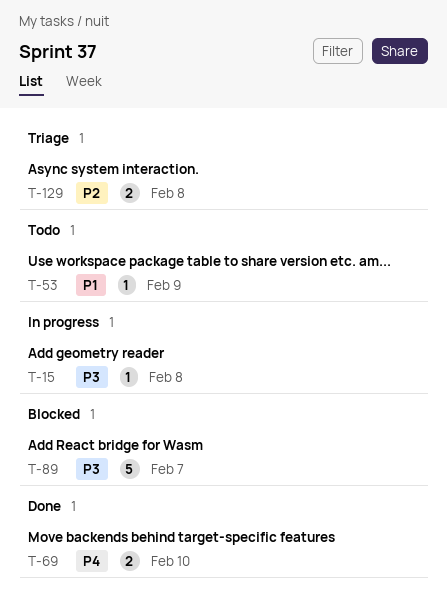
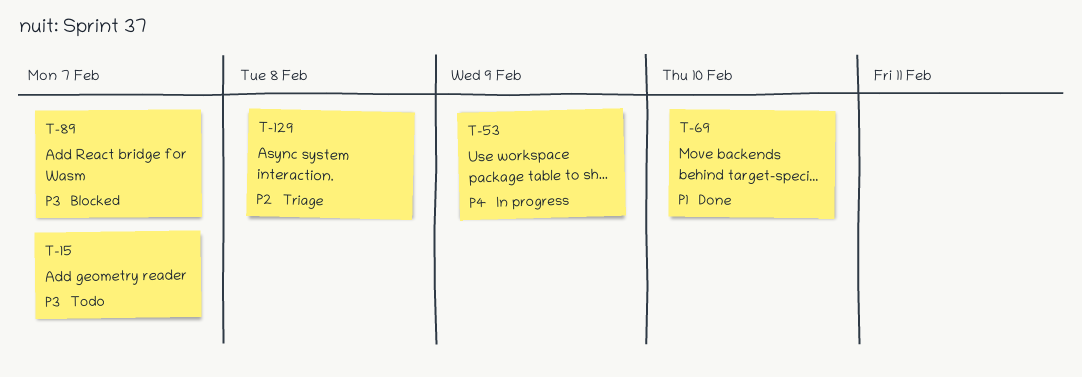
T-15, status: In progress -> Todo
T-15, due: Feb 8 -> Feb 7
T-53, status: Todo -> In progress
T-53, priority: P1 -> P4
T-69, priority: P4 -> P1

